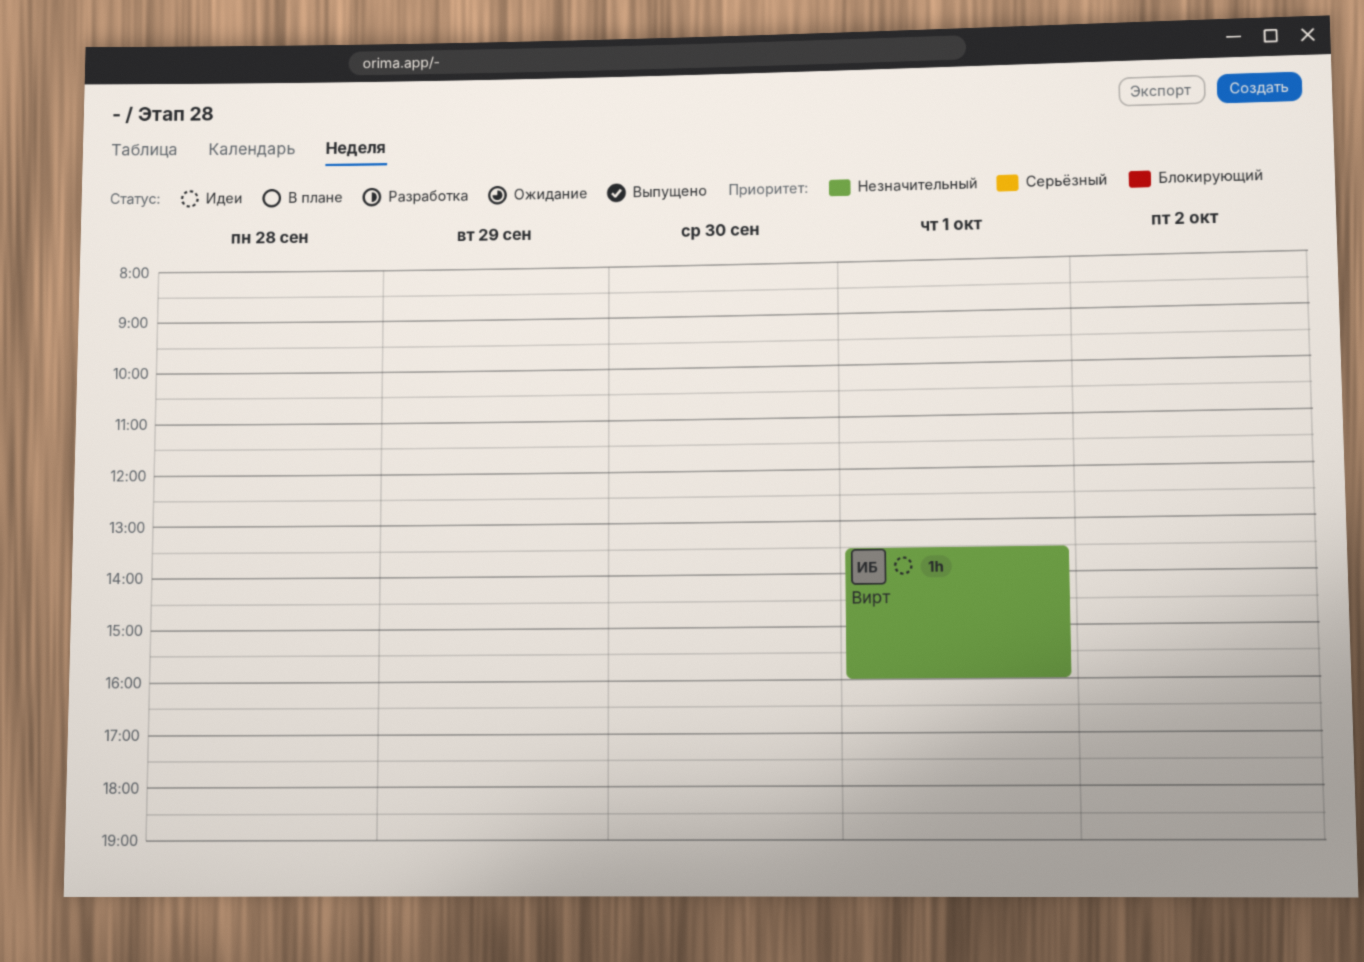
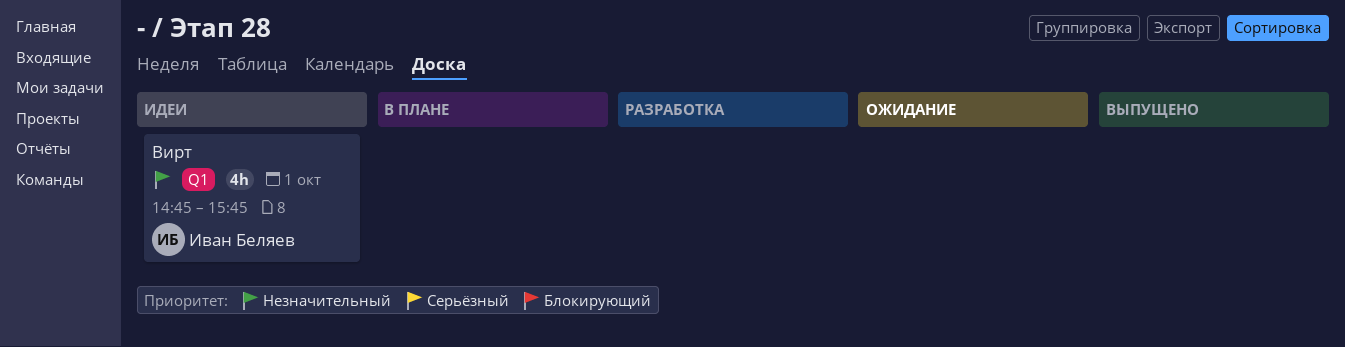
Вирт, estimate: 1h -> 4h
Вирт, begins: 13:30 -> 14:45
Вирт, ends: 16:00 -> 15:45

